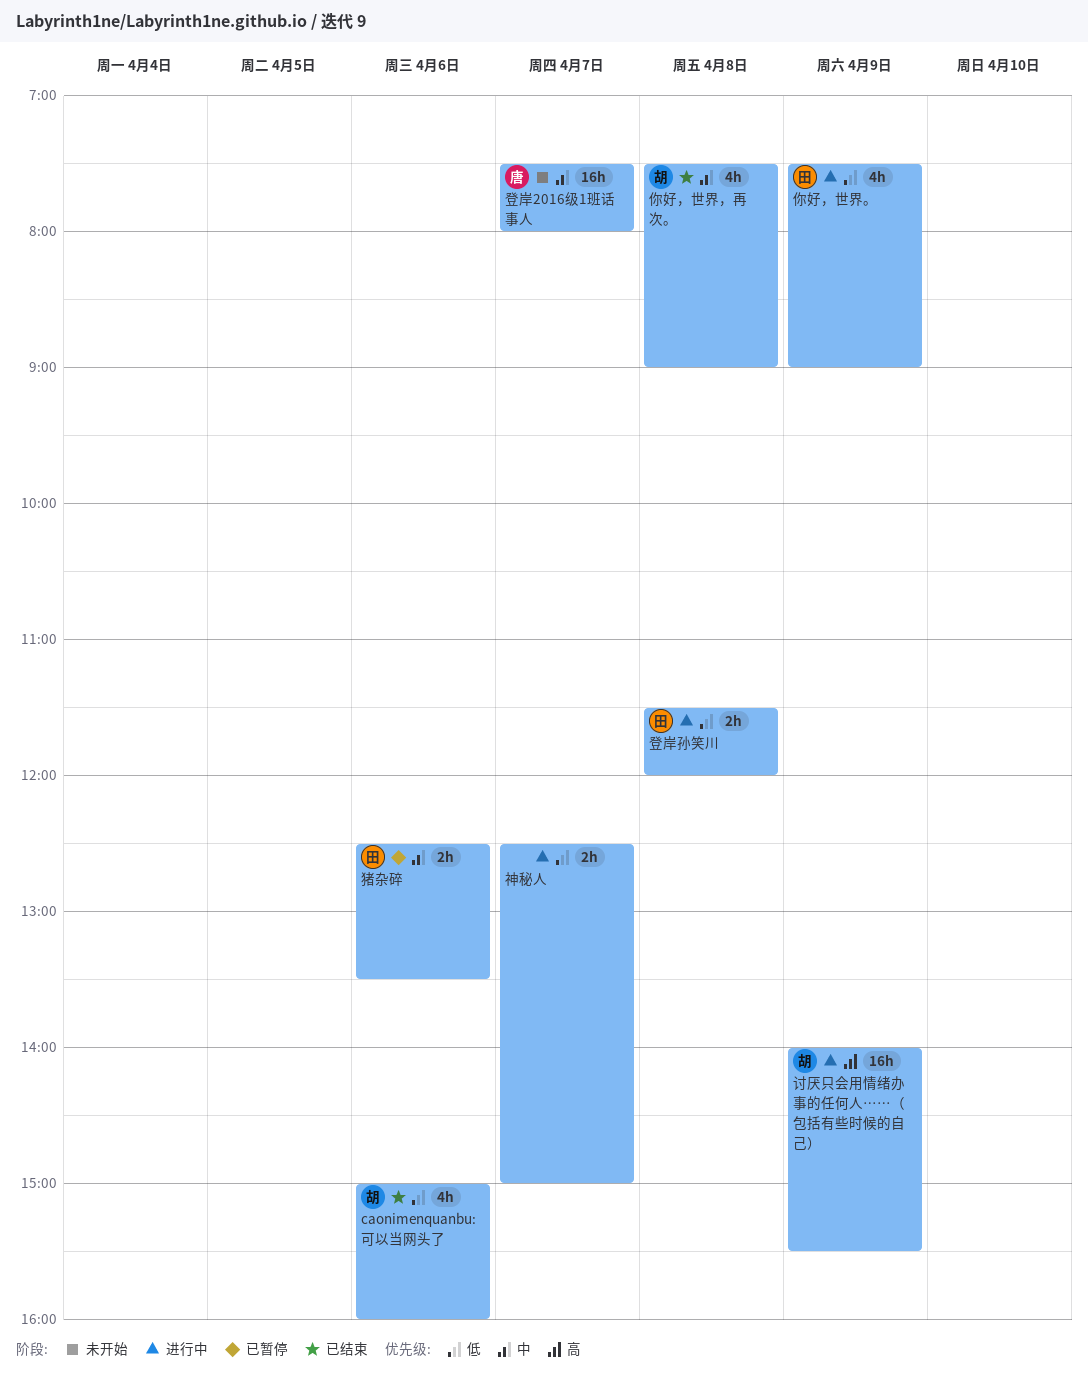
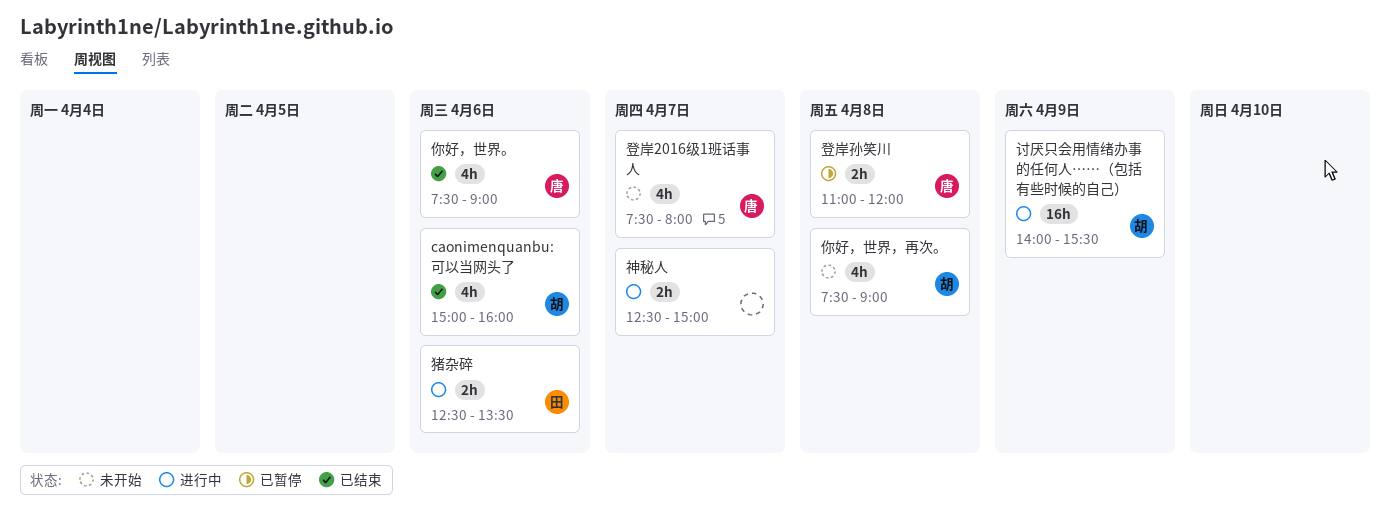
你好，世界。, status: 进行中 -> 已结束
你好，世界。, owner: 田 -> 唐
你好，世界。, day: Apr 9 -> Apr 6
你好，世界，再次。, status: 已结束 -> 未开始
猪杂碎, status: 已暂停 -> 进行中
登岸2016级1班话事人, estimate: 16h -> 4h
登岸孙笑川, status: 进行中 -> 已暂停
登岸孙笑川, owner: 田 -> 唐
登岸孙笑川, begins: 11:30 -> 11:00

